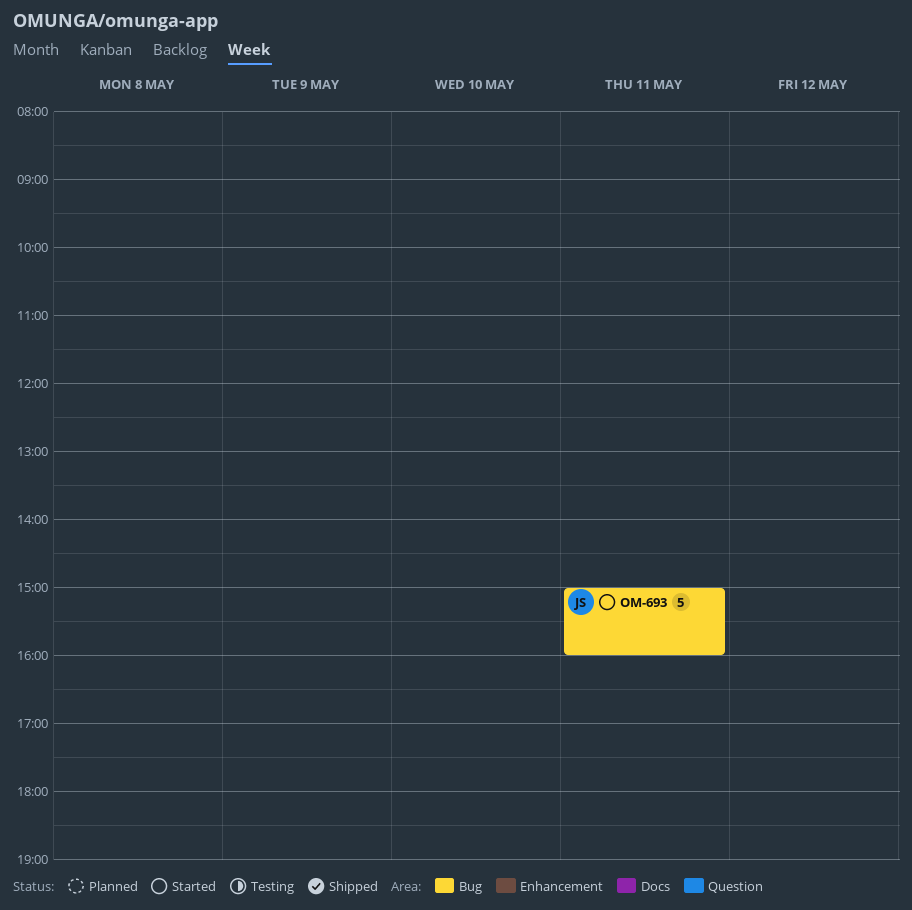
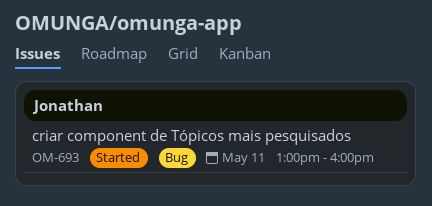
OM-693, begins: 15:00 -> 13:00

